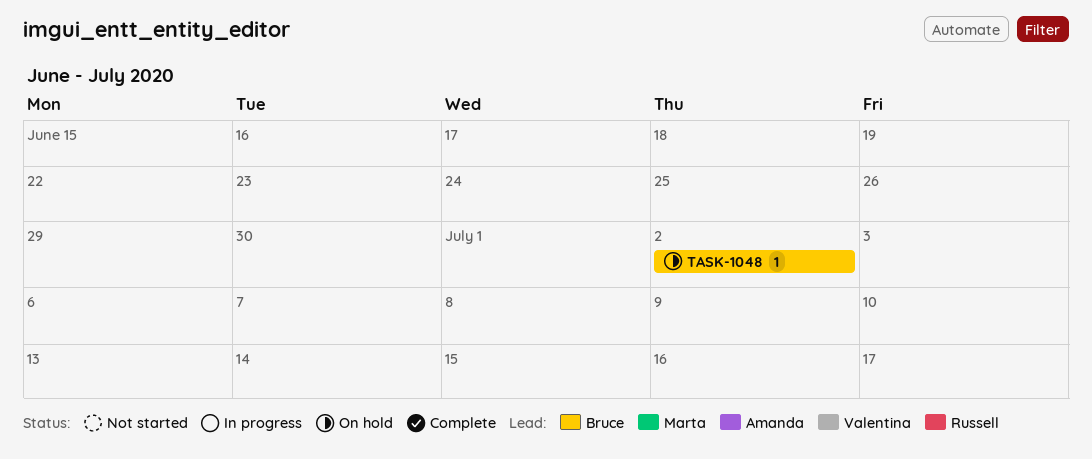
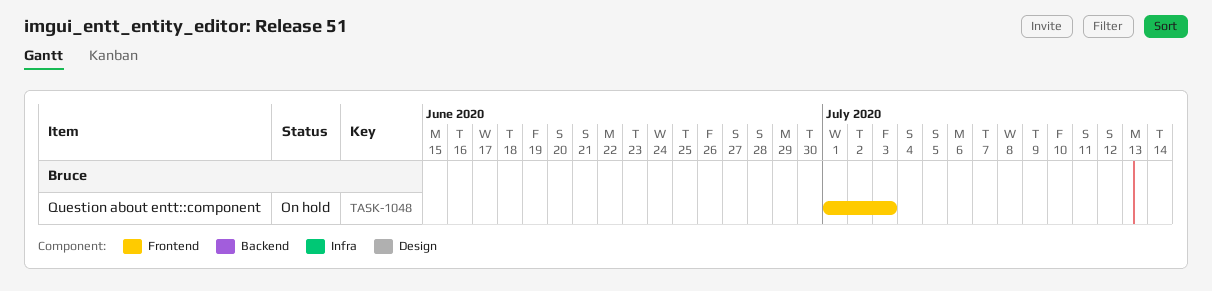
TASK-1048, start: Jul 2 -> Jul 1
TASK-1048, due: Jul 2 -> Jul 3

